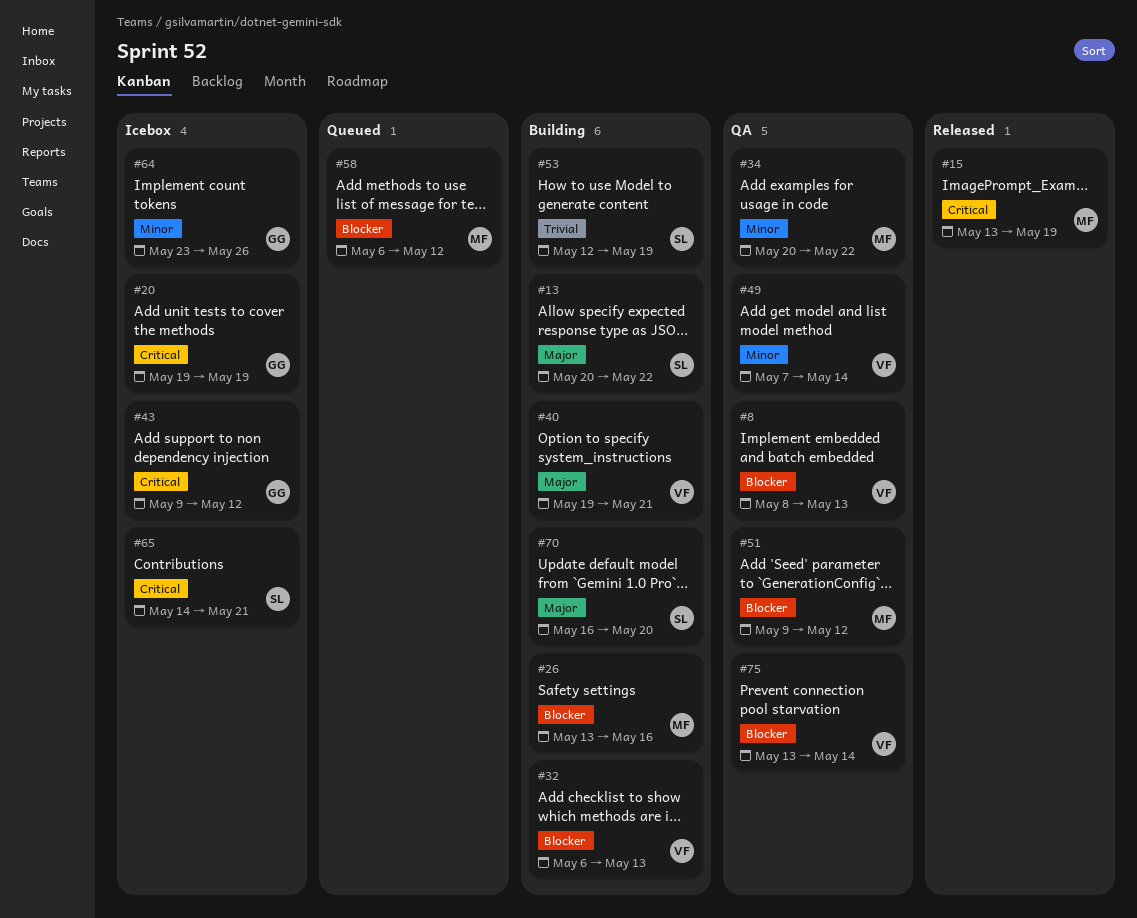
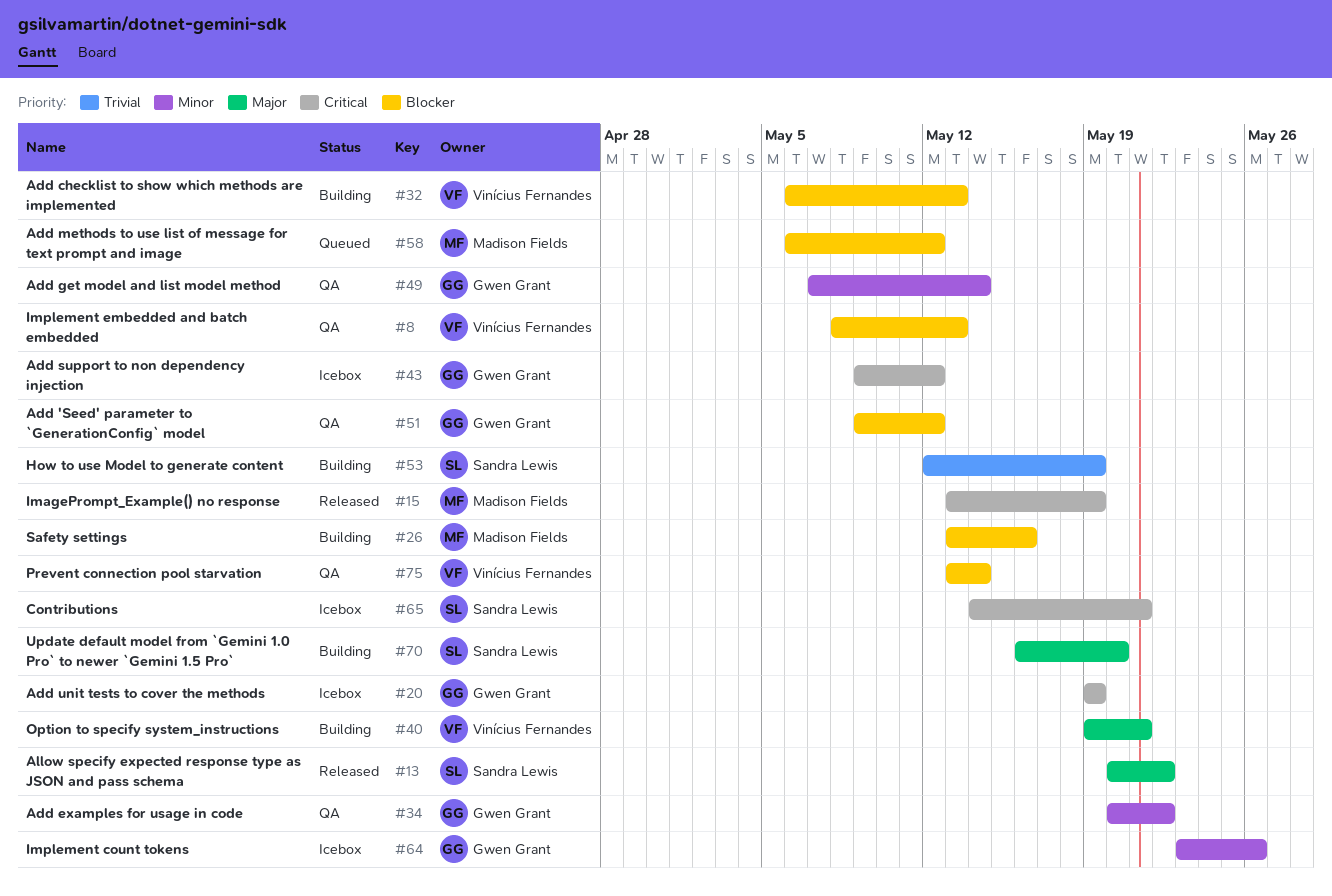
#13, status: Building -> Released
#34, owner: Madison Fields -> Gwen Grant
#49, owner: Vinícius Fernandes -> Gwen Grant
#51, owner: Madison Fields -> Gwen Grant

